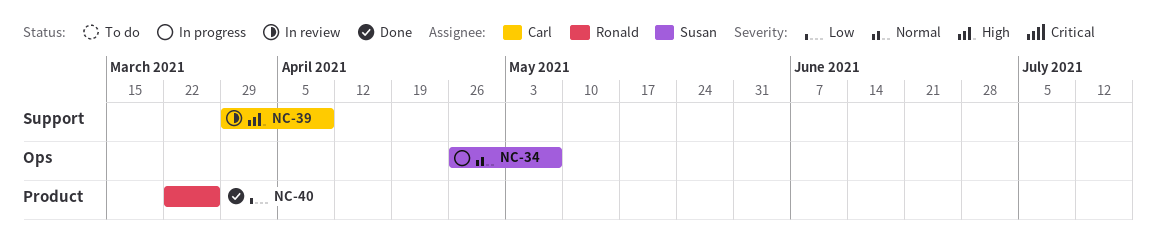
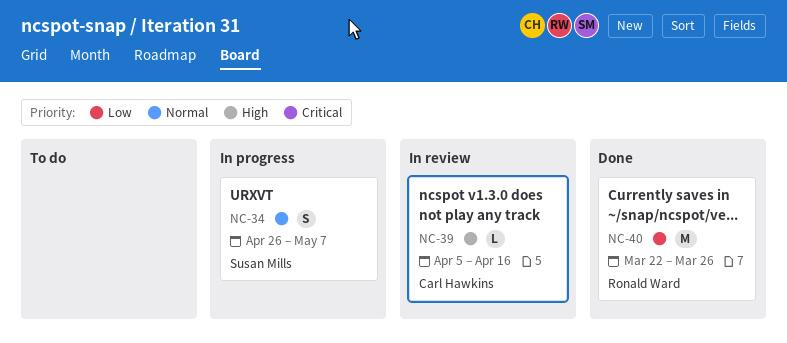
NC-39, start: Mar 29 -> Apr 5
NC-39, due: Apr 9 -> Apr 16

